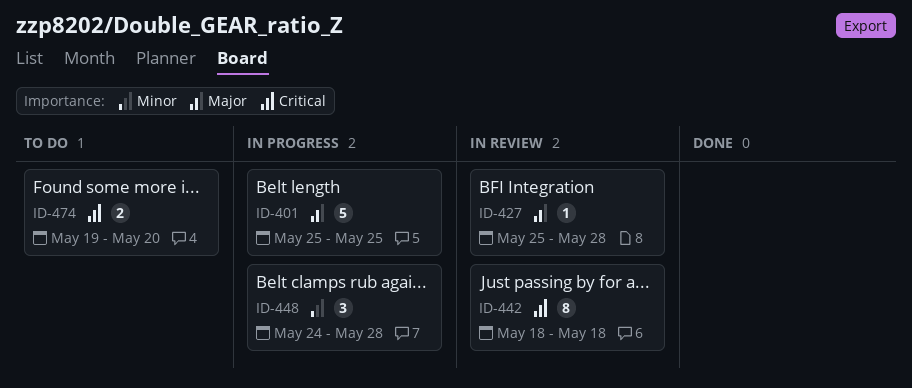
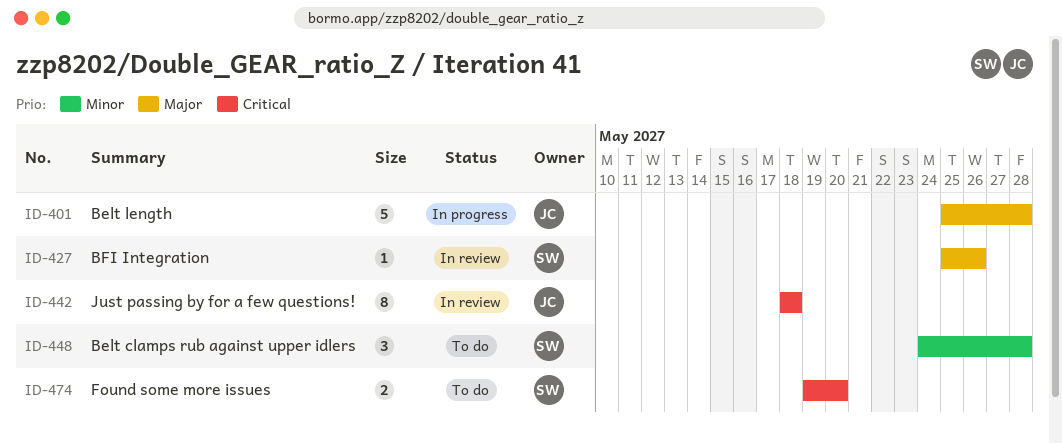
ID-401, due: May 25 -> May 28
ID-427, due: May 28 -> May 26
ID-448, status: In progress -> To do

